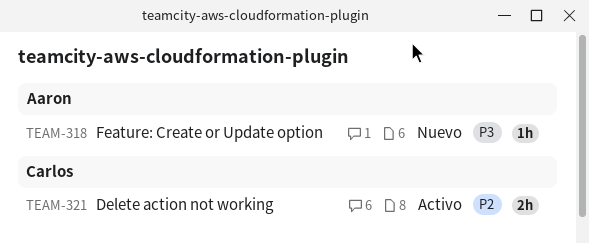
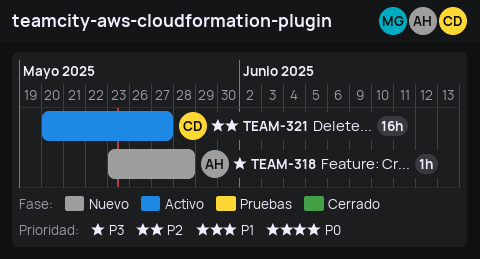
TEAM-321, estimate: 2h -> 16h

